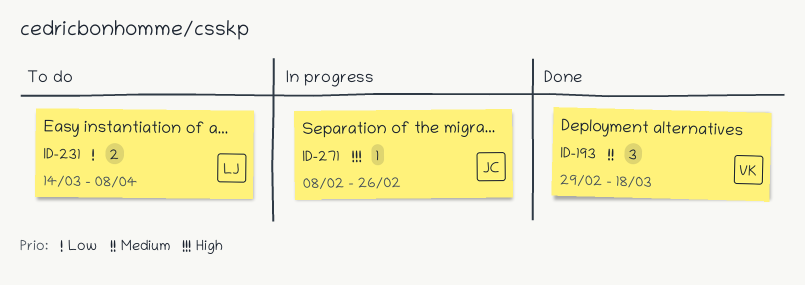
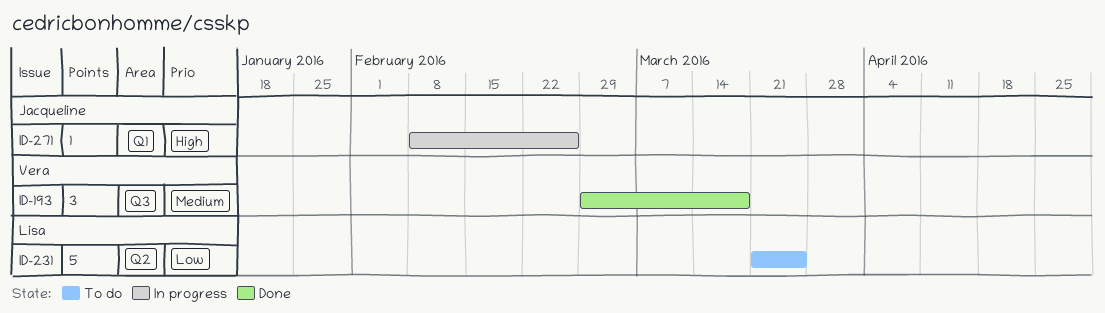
ID-231, estimate: 2 -> 5
ID-231, start: Mar 14 -> Mar 21
ID-231, due: Apr 8 -> Mar 25

